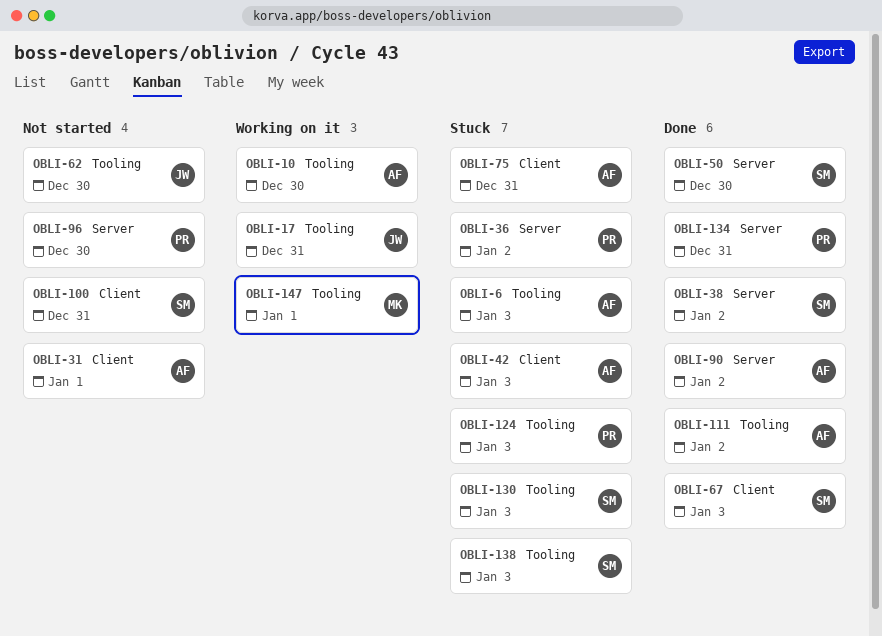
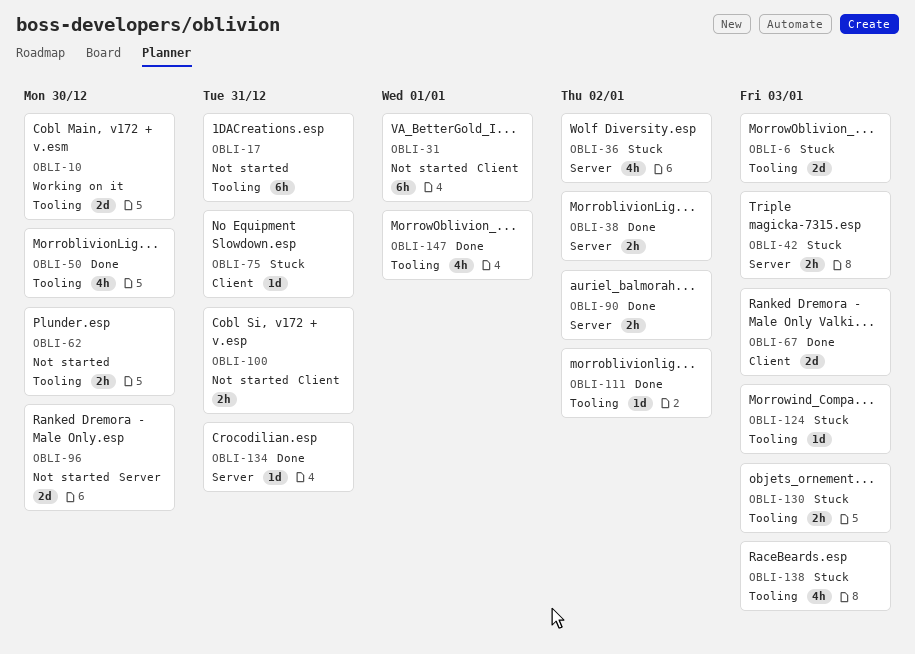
OBLI-17, status: Working on it -> Not started
OBLI-42, label: Client -> Server
OBLI-50, label: Server -> Tooling
OBLI-147, status: Working on it -> Done

